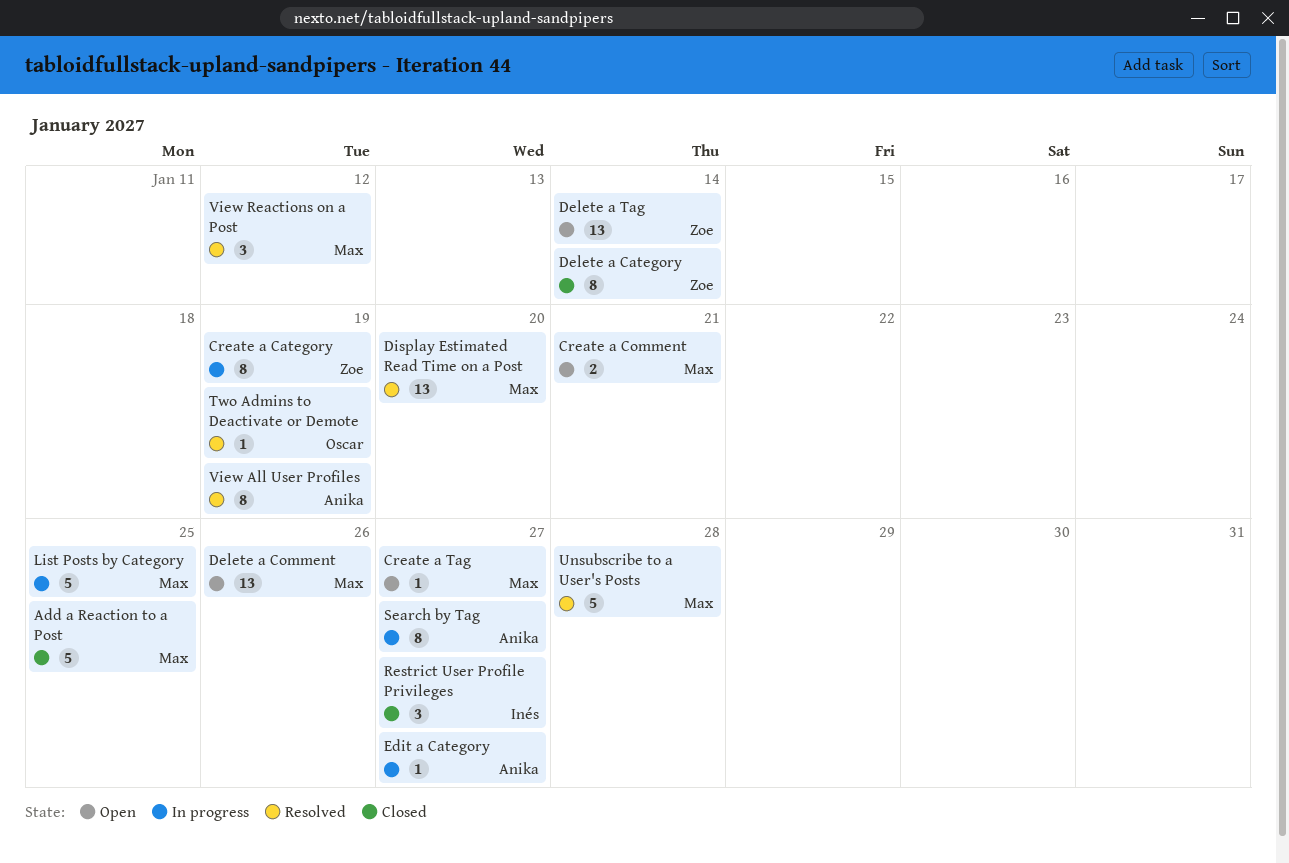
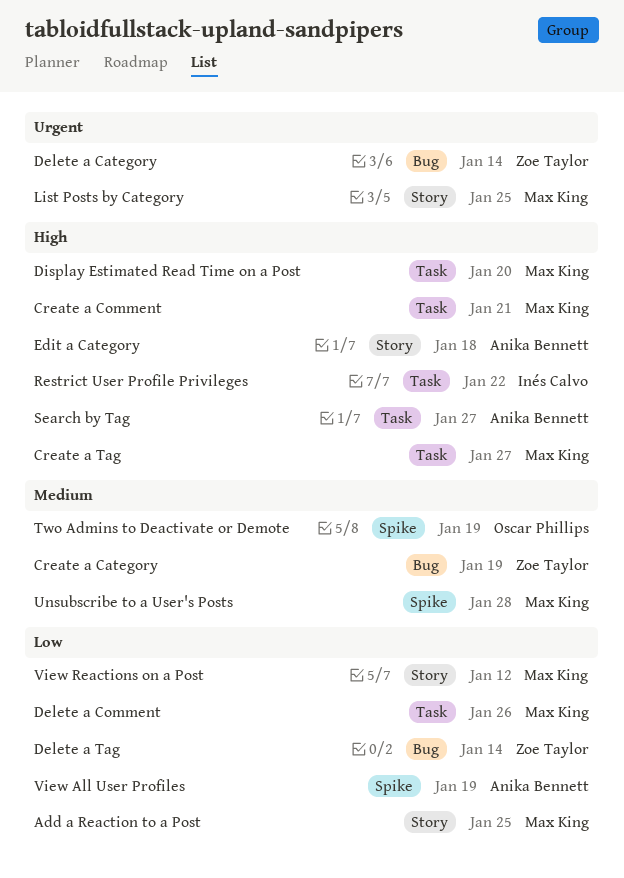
Edit a Category, due: Jan 27 -> Jan 18
Restrict User Profile Privileges, due: Jan 27 -> Jan 22

